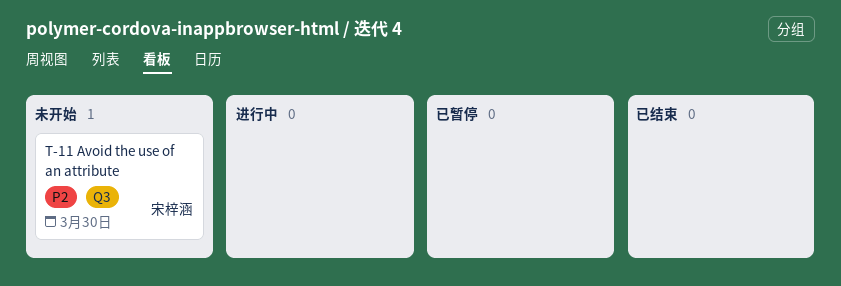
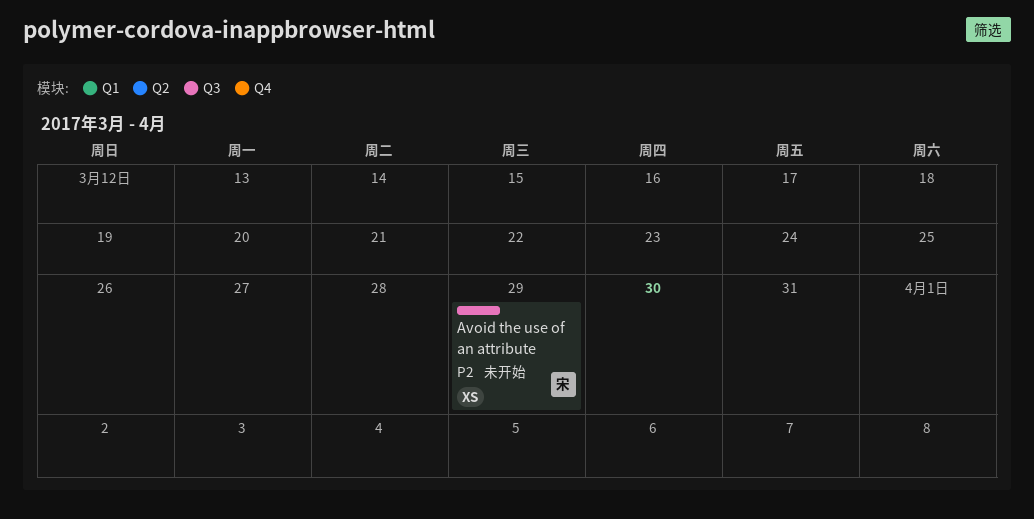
Avoid the use of an attribute, due: Mar 30 -> Mar 29

